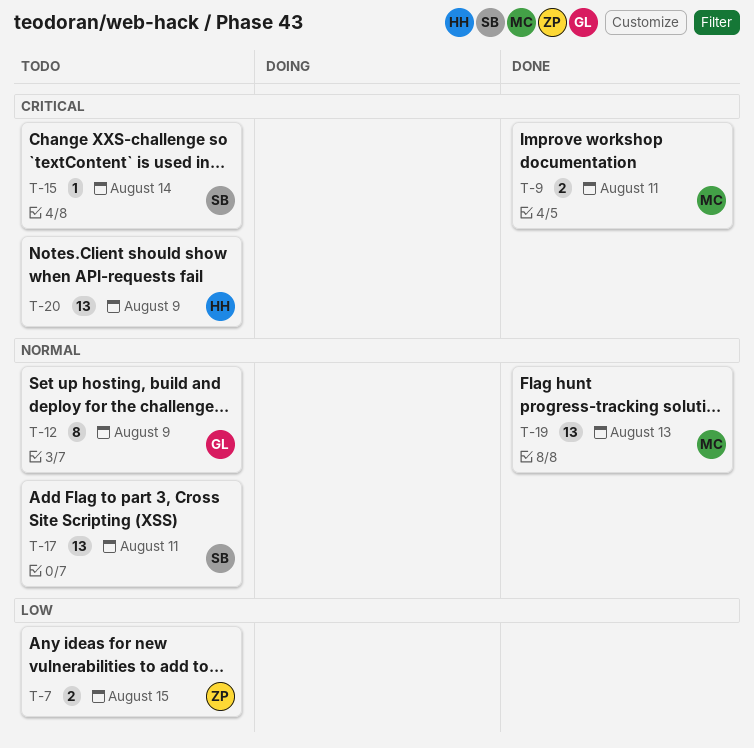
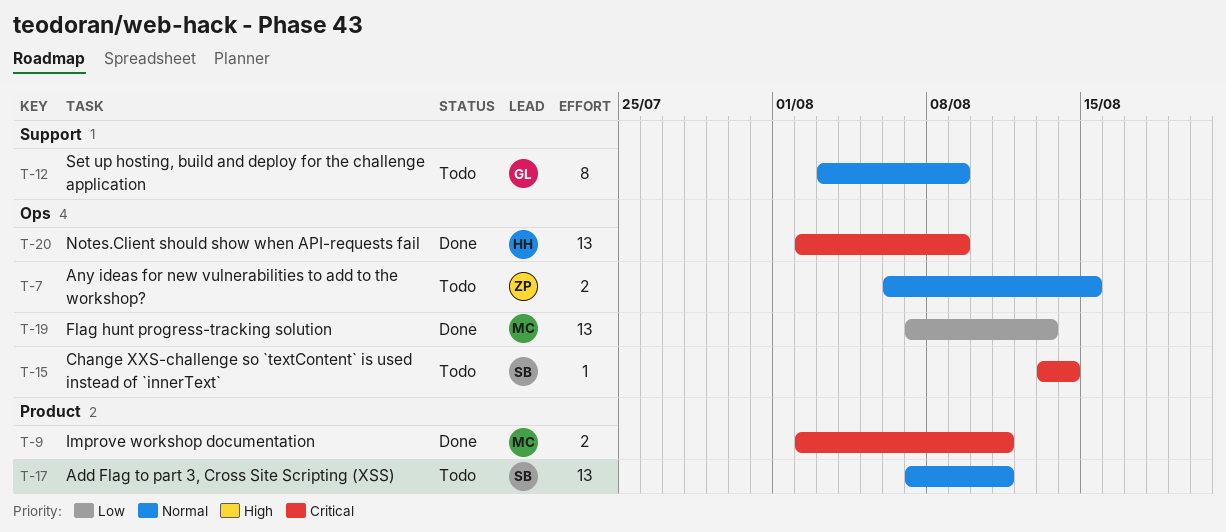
T-7, priority: Low -> Normal
T-19, priority: Normal -> Low
T-20, status: Todo -> Done

